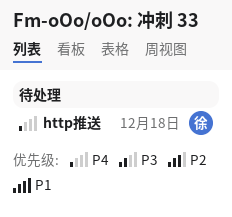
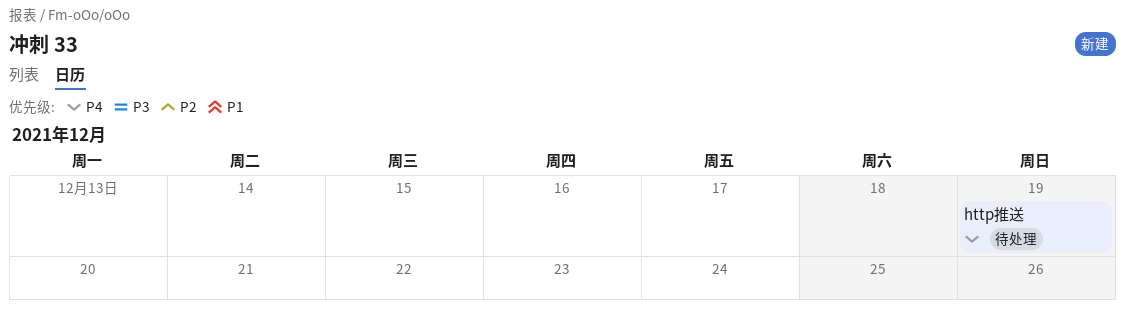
http推送, due: Dec 18 -> Dec 19

